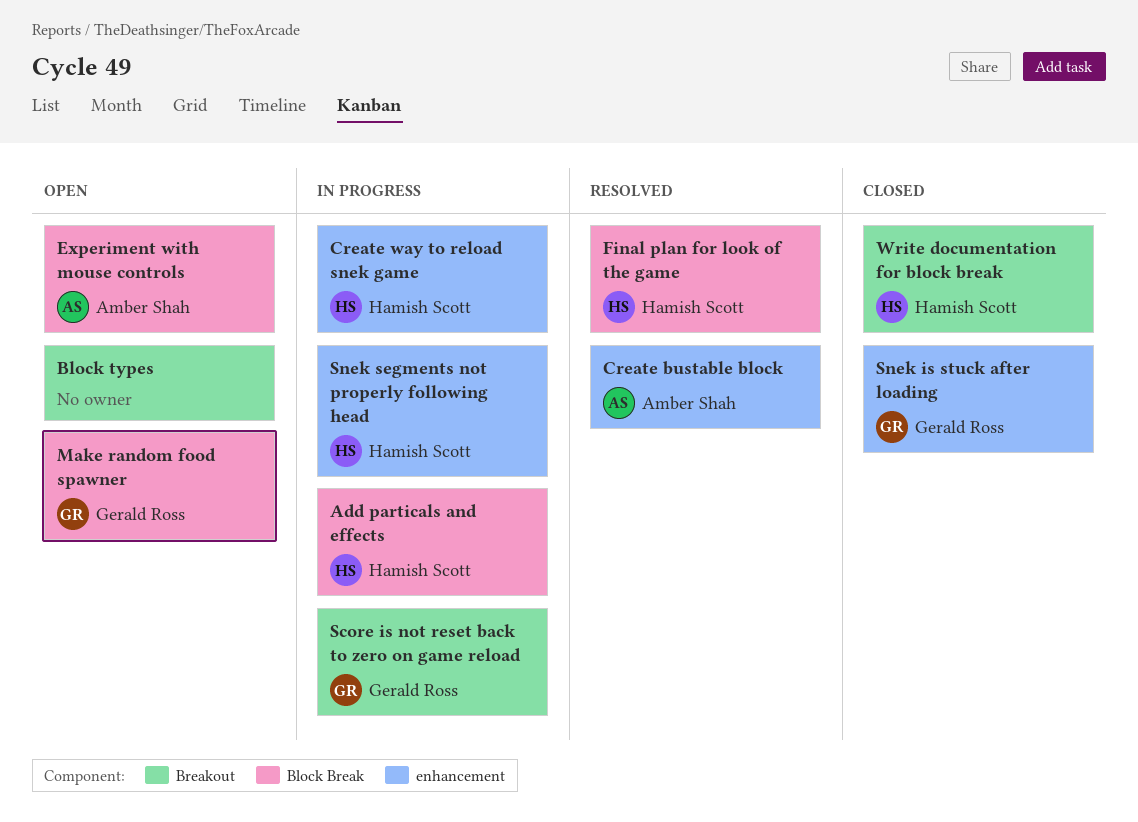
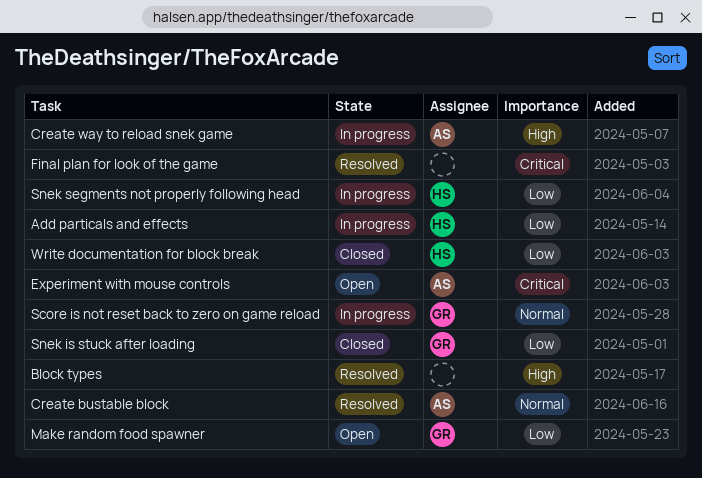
Block types, status: Open -> Resolved
Create way to reload snek game, owner: Hamish Scott -> Amber Shah
Final plan for look of the game, owner: Hamish Scott -> none

